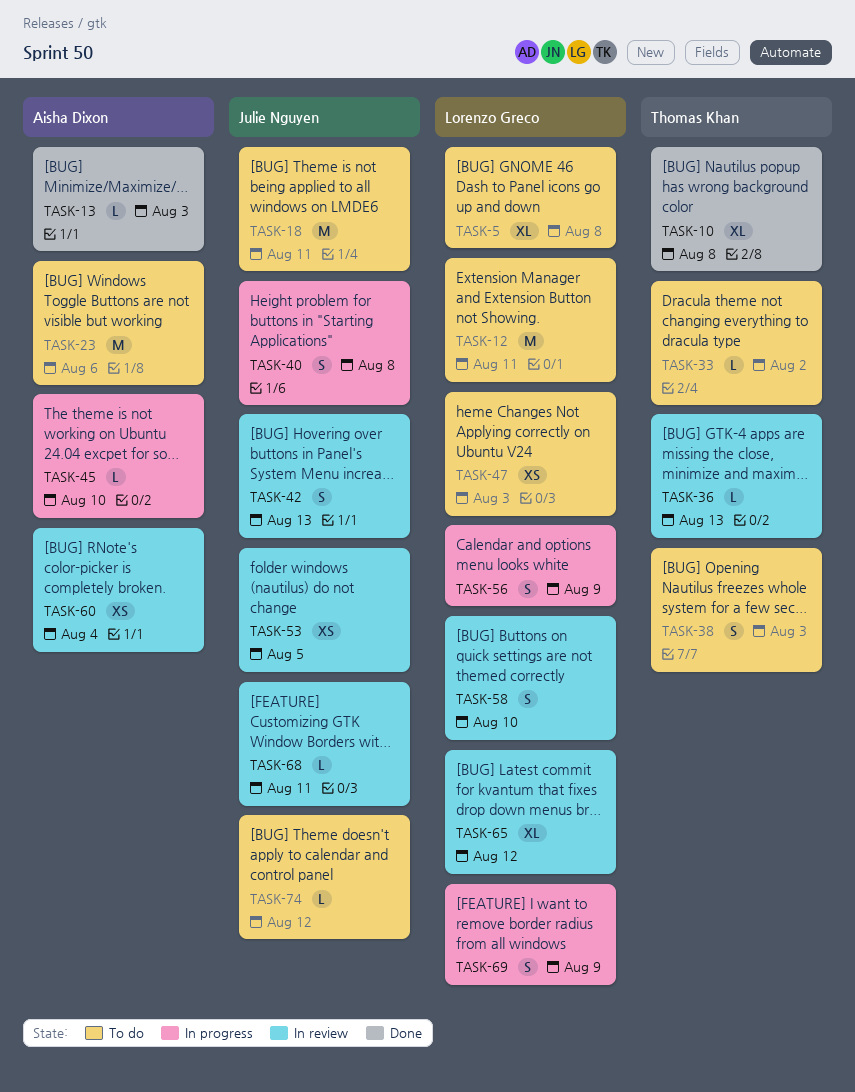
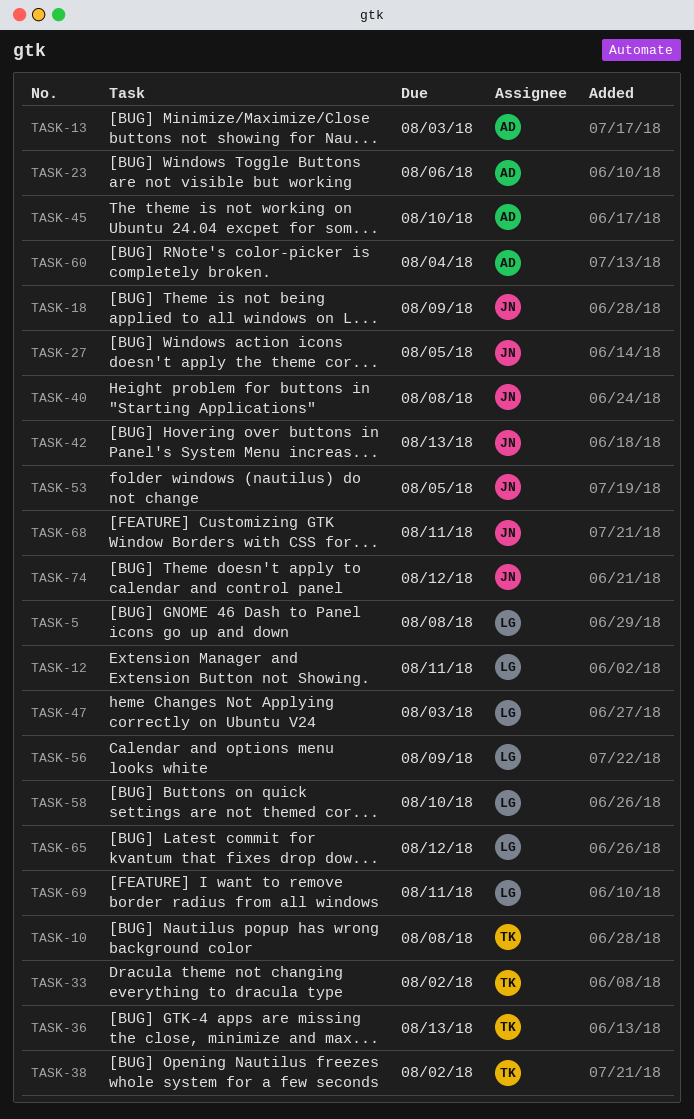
TASK-18, due: Aug 11 -> Aug 9
TASK-27: none -> present
TASK-38, due: Aug 3 -> Aug 2
TASK-69, due: Aug 9 -> Aug 11

